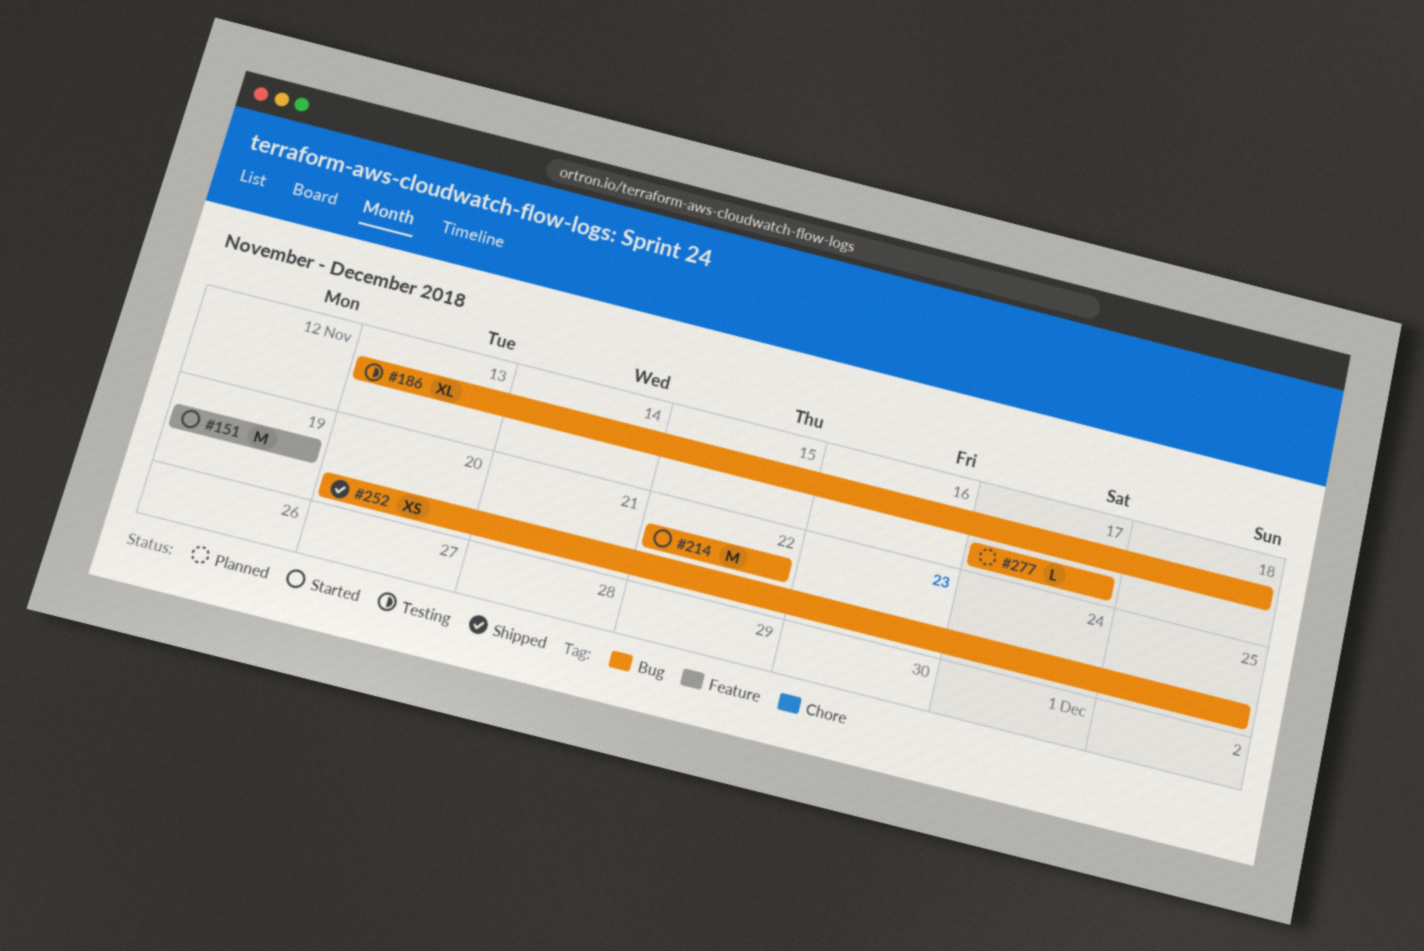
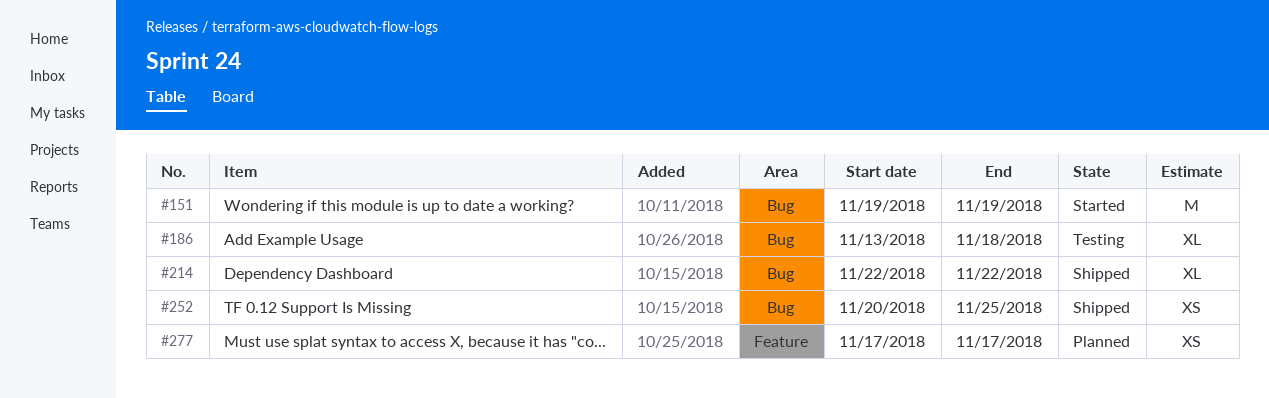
#151, label: Feature -> Bug
#214, status: Started -> Shipped
#214, estimate: M -> XL
#277, label: Bug -> Feature
#277, estimate: L -> XS

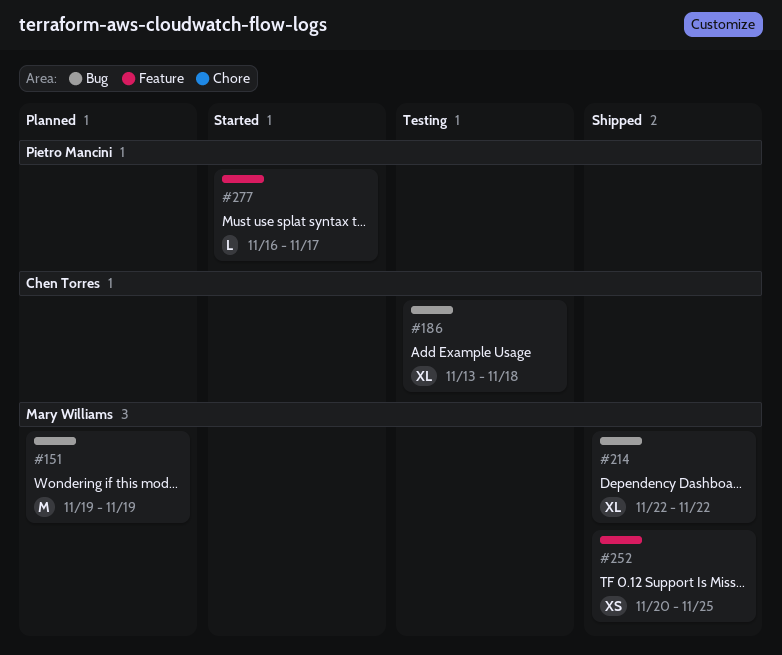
#151, status: Started -> Planned
#252, label: Bug -> Feature
#277, status: Planned -> Started
#277, estimate: XS -> L
#277, start: Nov 17 -> Nov 16

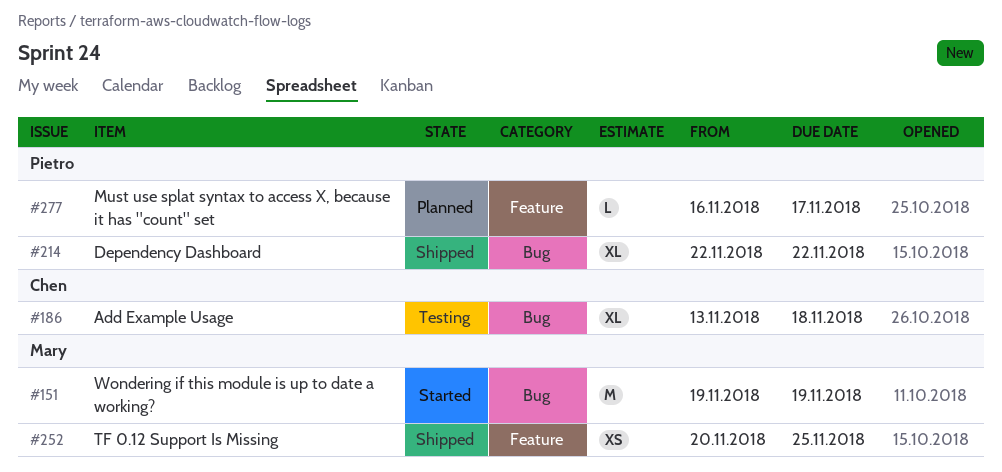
#151, status: Planned -> Started
#214, owner: Mary Williams -> Pietro Mancini
#277, status: Started -> Planned

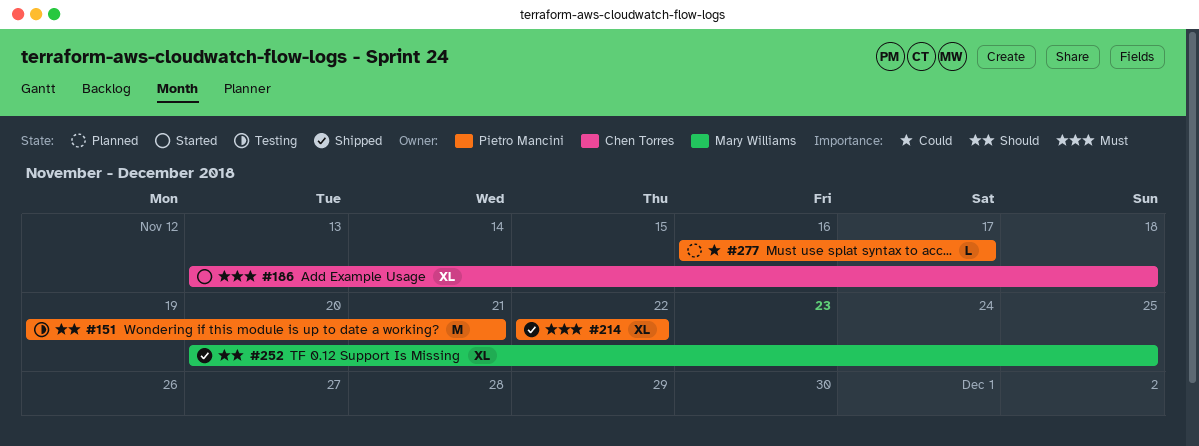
#151, status: Started -> Testing
#151, owner: Mary Williams -> Pietro Mancini
#151, due: Nov 19 -> Nov 21
#186, status: Testing -> Started
#252, estimate: XS -> XL

